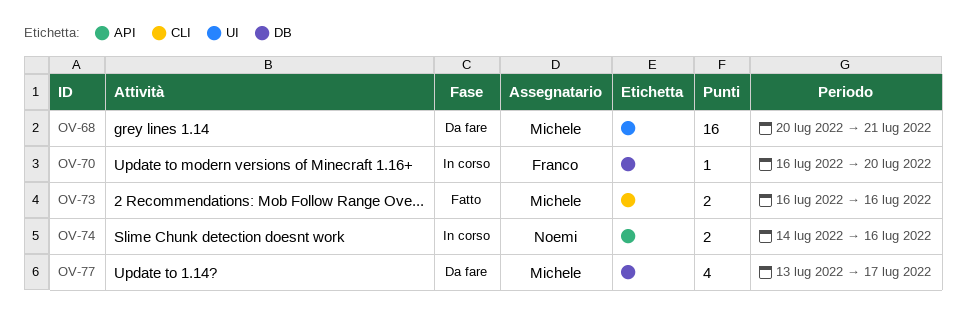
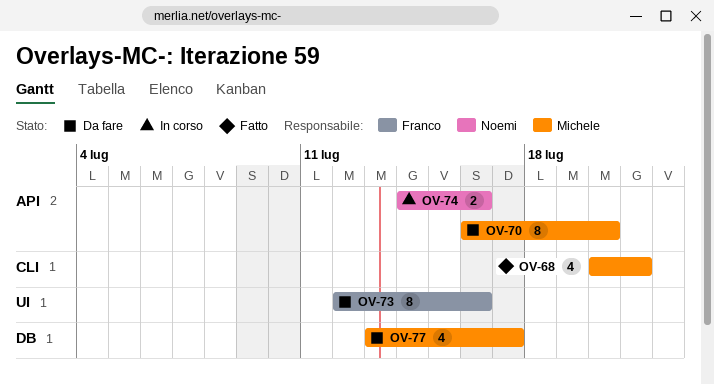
OV-68, status: Da fare -> Fatto
OV-68, label: UI -> CLI
OV-68, estimate: 16 -> 4
OV-70, status: In corso -> Da fare
OV-70, owner: Franco -> Michele
OV-70, label: DB -> API
OV-70, estimate: 1 -> 8
OV-73, status: Fatto -> Da fare
OV-73, owner: Michele -> Franco
OV-73, label: CLI -> UI
OV-73, estimate: 2 -> 8
OV-73, start: Jul 16 -> Jul 12

